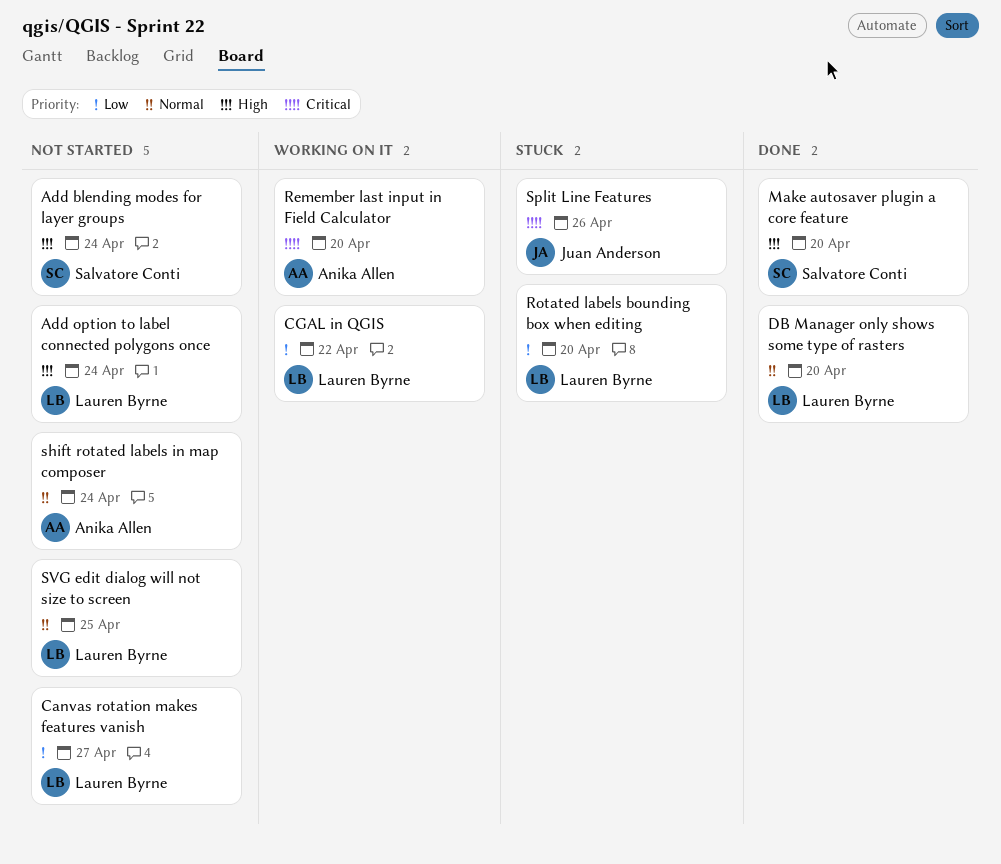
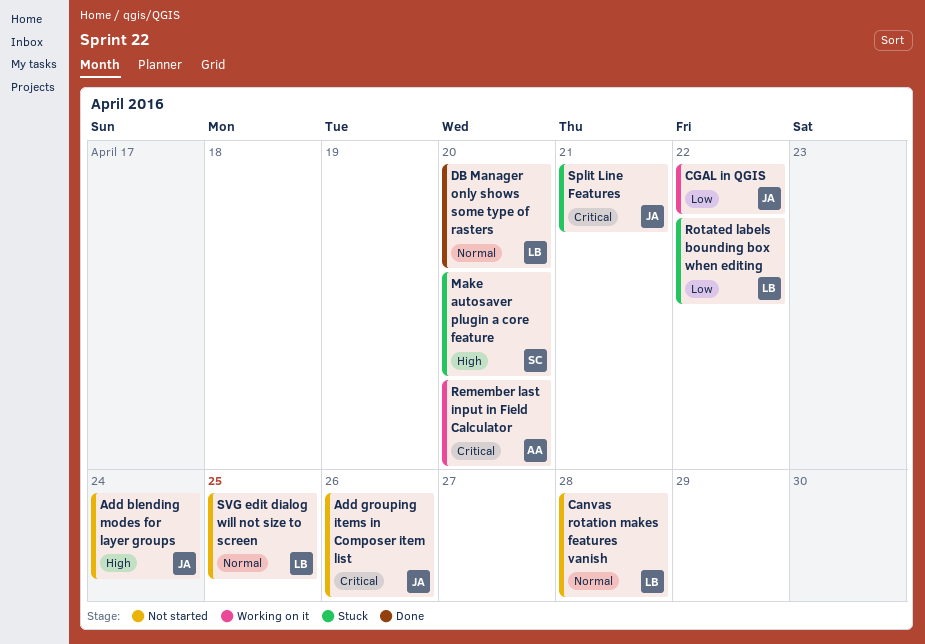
Add blending modes for layer groups, owner: Salvatore Conti -> Juan Anderson
Add grouping items in Composer item list: none -> present
Add option to label connected polygons once: present -> none
Canvas rotation makes features vanish, priority: Low -> Normal
Canvas rotation makes features vanish, due: Apr 27 -> Apr 28
CGAL in QGIS, owner: Lauren Byrne -> Juan Anderson
Make autosaver plugin a core feature, status: Done -> Stuck
Rotated labels bounding box when editing, due: Apr 20 -> Apr 22
shift rotated labels in map composer: present -> none
Split Line Features, due: Apr 26 -> Apr 21

